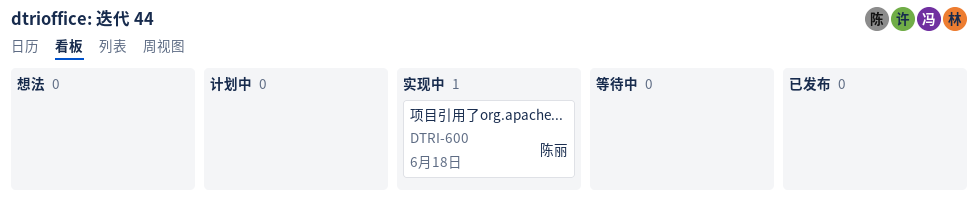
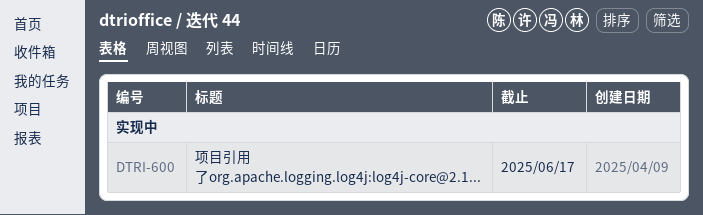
DTRI-600, due: Jun 18 -> Jun 17

